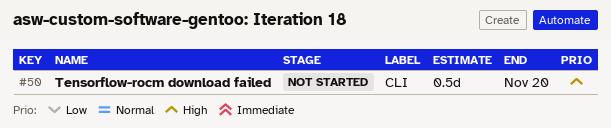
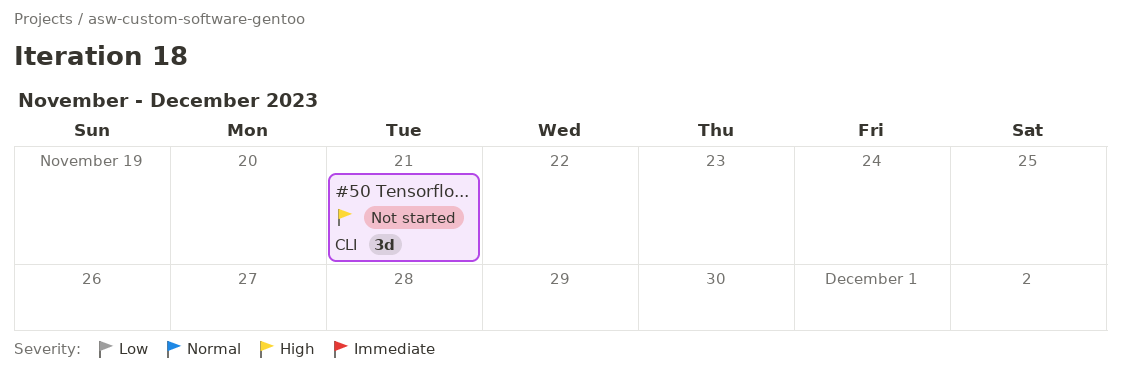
#50, estimate: 0.5d -> 3d
#50, due: Nov 20 -> Nov 21

